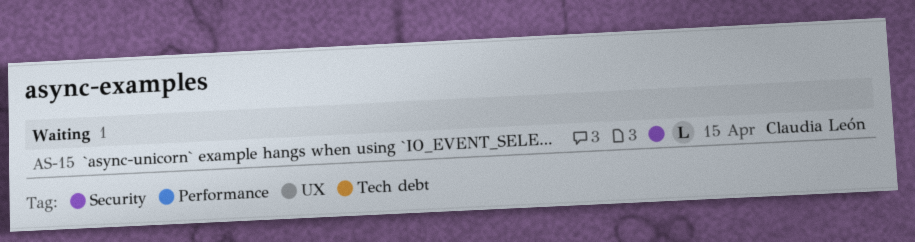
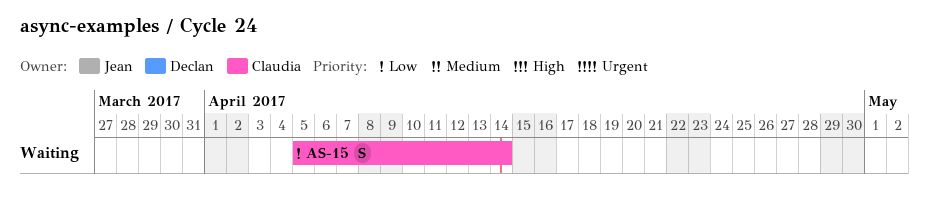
AS-15, estimate: L -> S
AS-15, due: Apr 15 -> Apr 14

